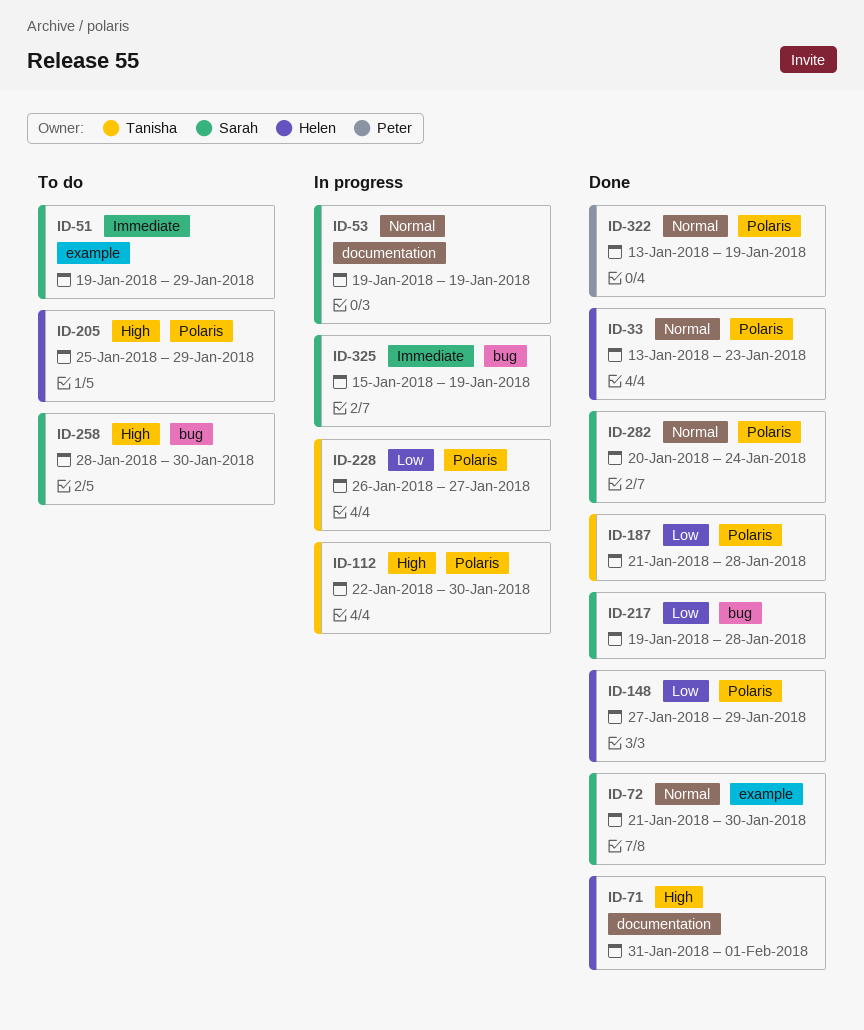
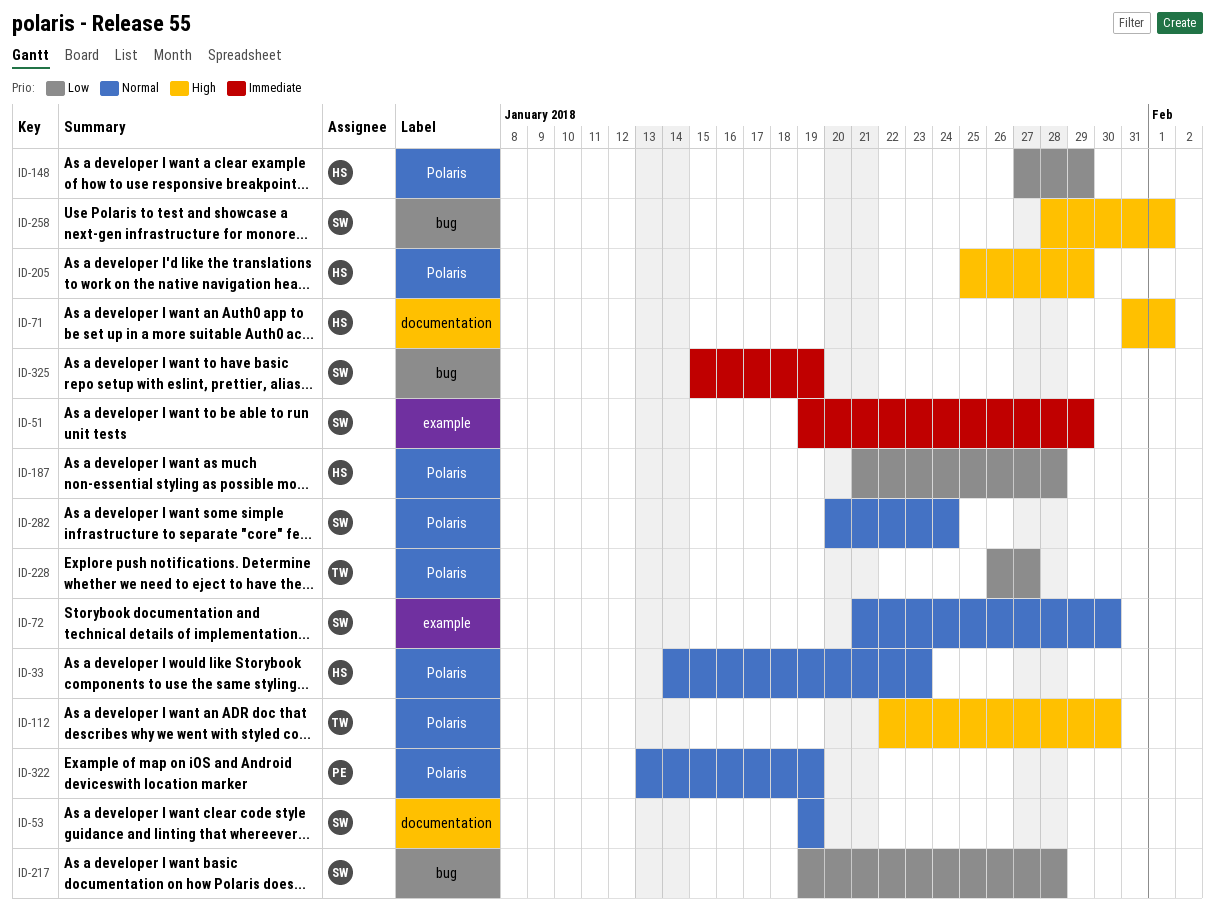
ID-33, start: Jan 13 -> Jan 14
ID-187, owner: Tanisha -> Helen
ID-258, due: Jan 30 -> Feb 1

